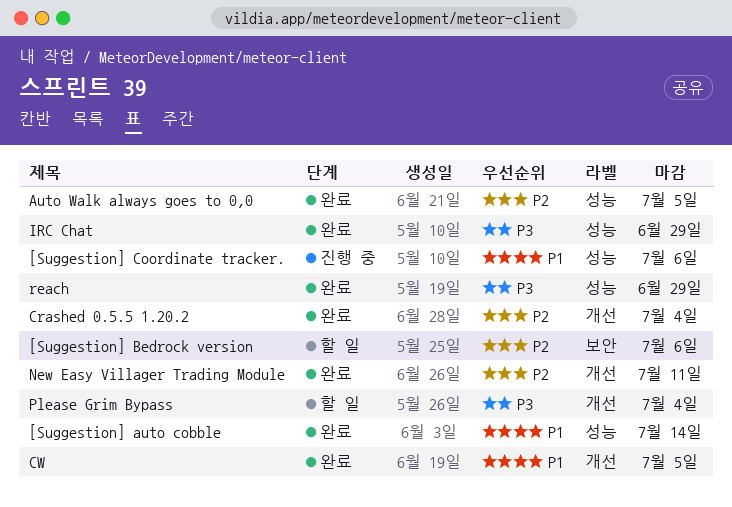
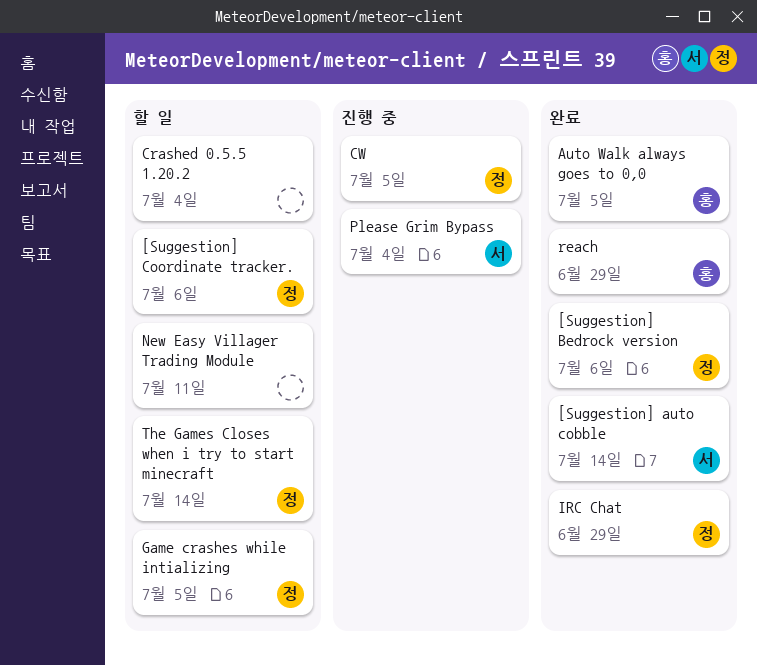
[Suggestion] Bedrock version, status: 할 일 -> 완료
[Suggestion] Coordinate tracker., status: 진행 중 -> 할 일
Crashed 0.5.5 1.20.2, status: 완료 -> 할 일
CW, status: 완료 -> 진행 중
Game crashes while intializing: none -> present
New Easy Villager Trading Module, status: 완료 -> 할 일
Please Grim Bypass, status: 할 일 -> 진행 중
The Games Closes when i try to start minecraft: none -> present

